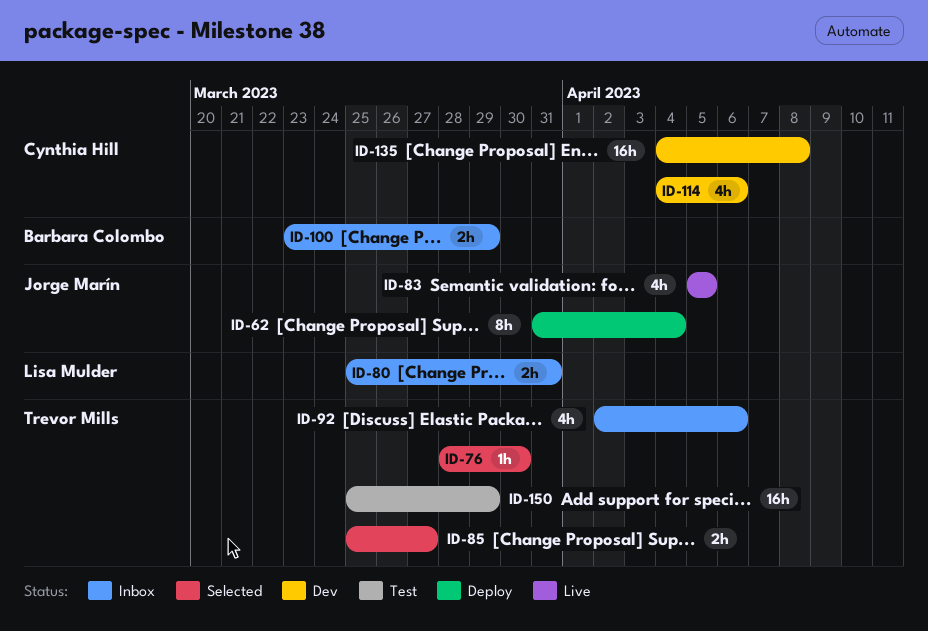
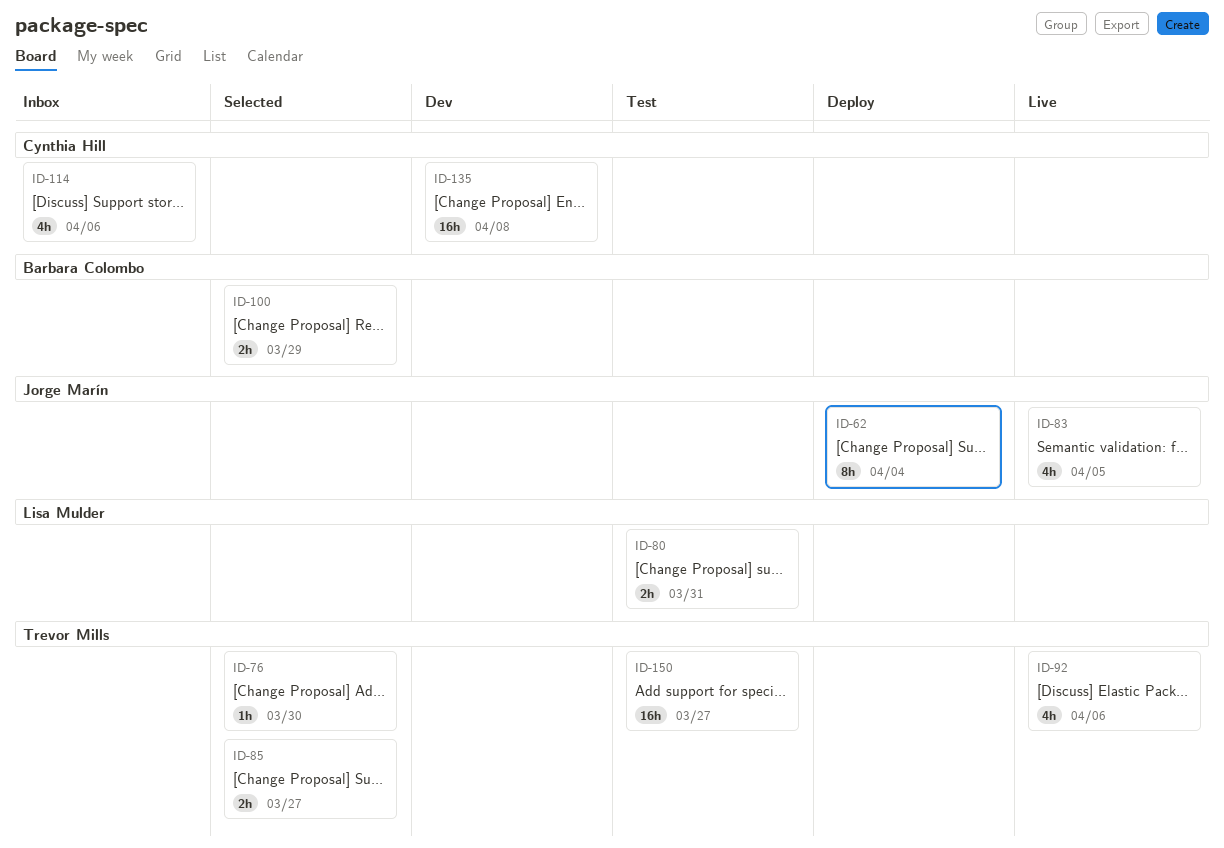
ID-80, status: Inbox -> Test
ID-92, status: Inbox -> Live
ID-100, status: Inbox -> Selected
ID-114, status: Dev -> Inbox
ID-150, due: Mar 29 -> Mar 27

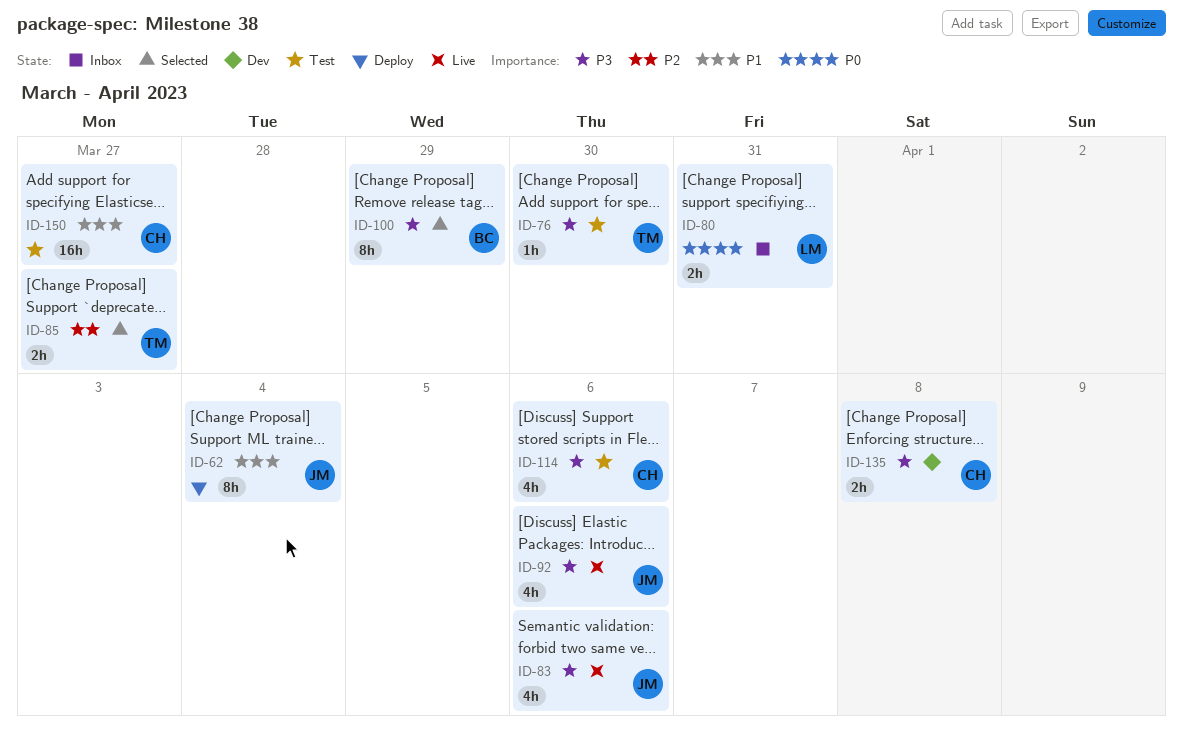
ID-76, status: Selected -> Test
ID-80, status: Test -> Inbox
ID-83, due: Apr 5 -> Apr 6
ID-92, owner: Trevor Mills -> Jorge Marín
ID-100, estimate: 2h -> 8h
ID-114, status: Inbox -> Test
ID-135, estimate: 16h -> 2h
ID-150, owner: Trevor Mills -> Cynthia Hill

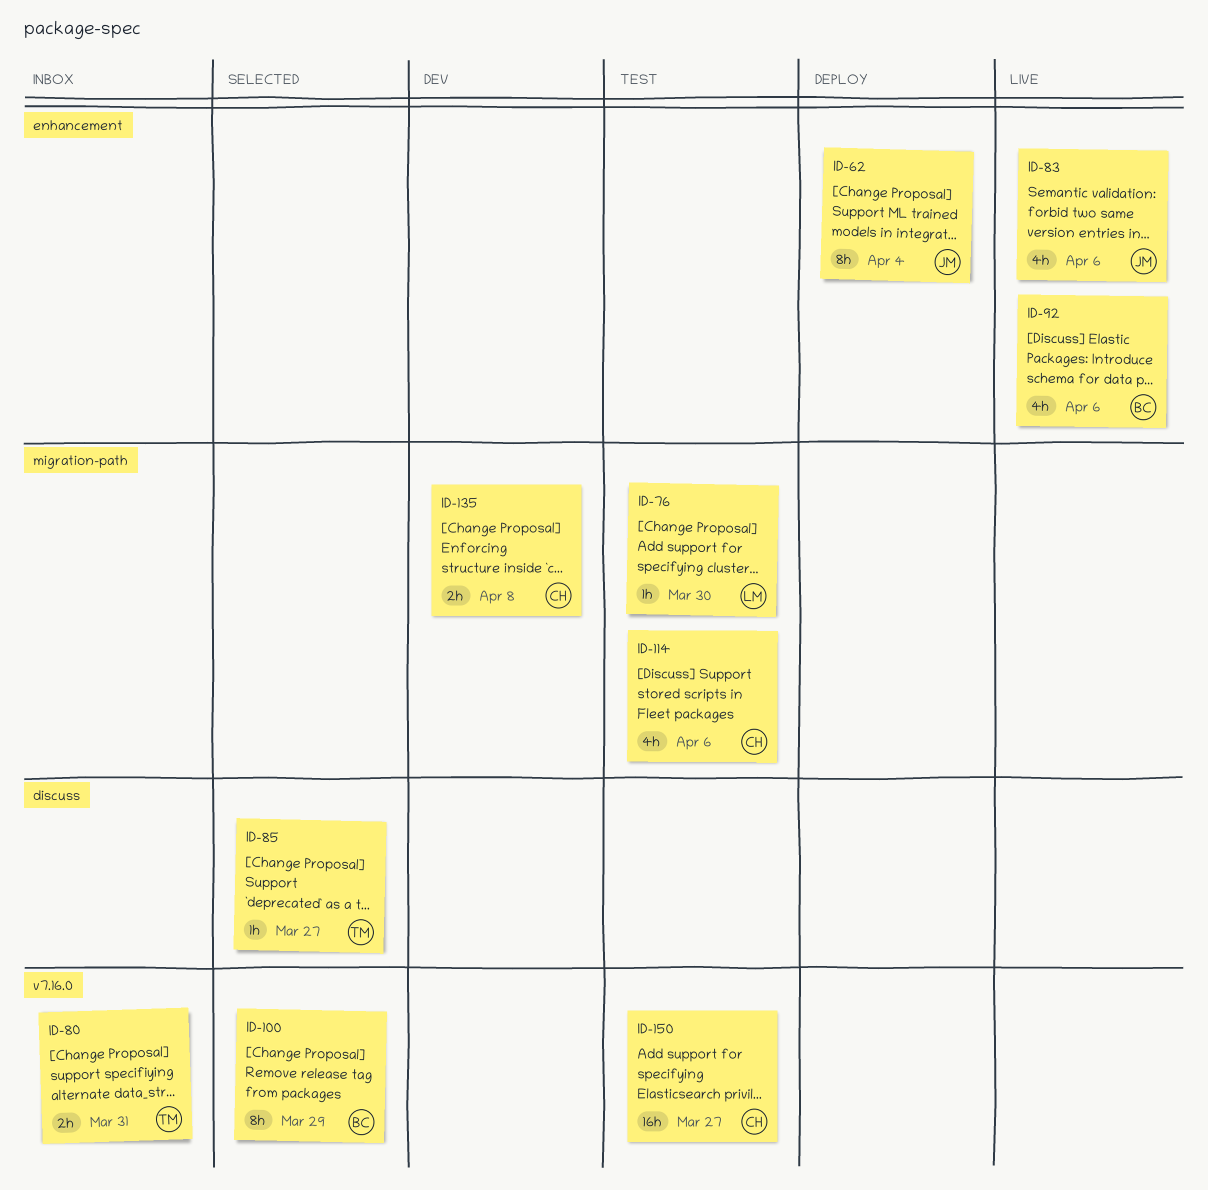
ID-76, owner: TM -> LM
ID-80, owner: LM -> TM
ID-85, estimate: 2h -> 1h
ID-92, owner: JM -> BC

